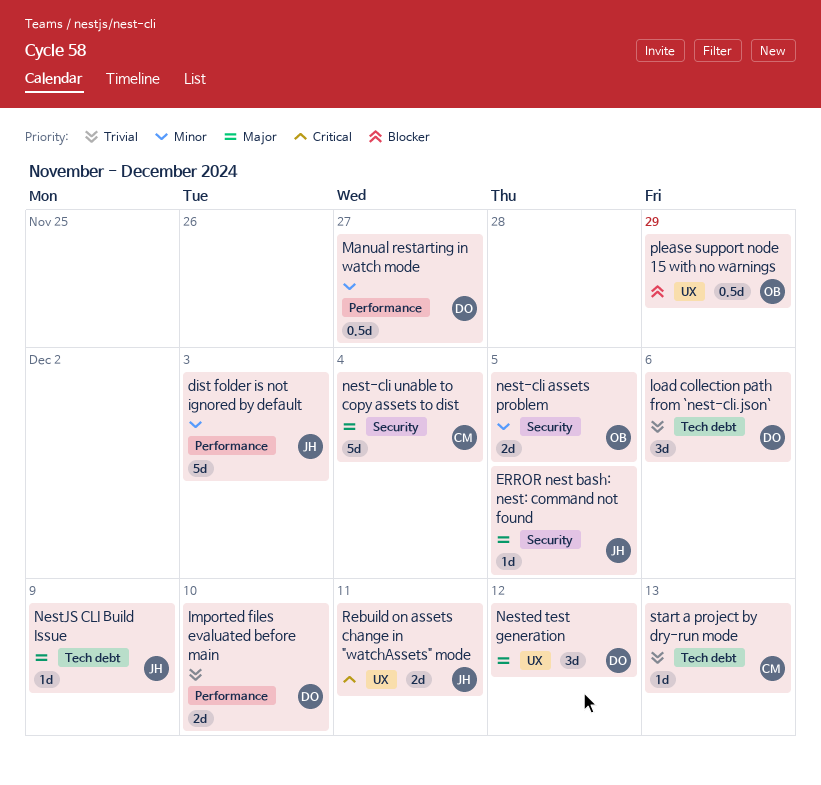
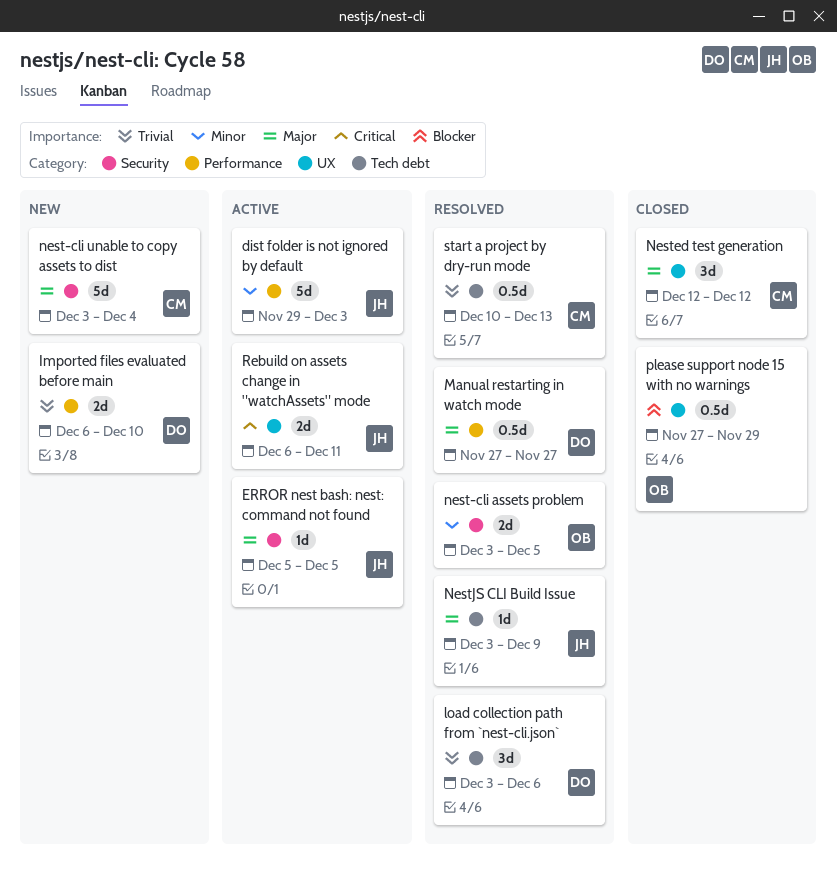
Manual restarting in watch mode, priority: Minor -> Major
Nested test generation, owner: DO -> CM
start a project by dry-run mode, estimate: 1d -> 0.5d

